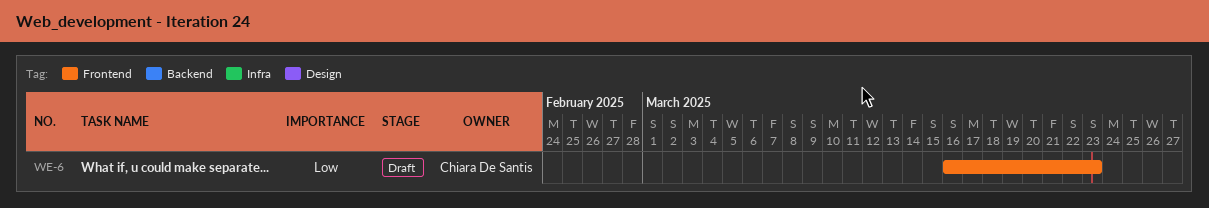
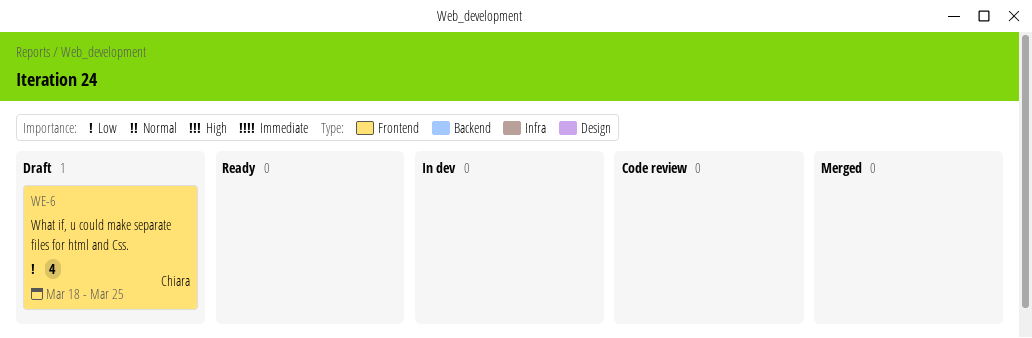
WE-6, start: Mar 16 -> Mar 18
WE-6, due: Mar 23 -> Mar 25

